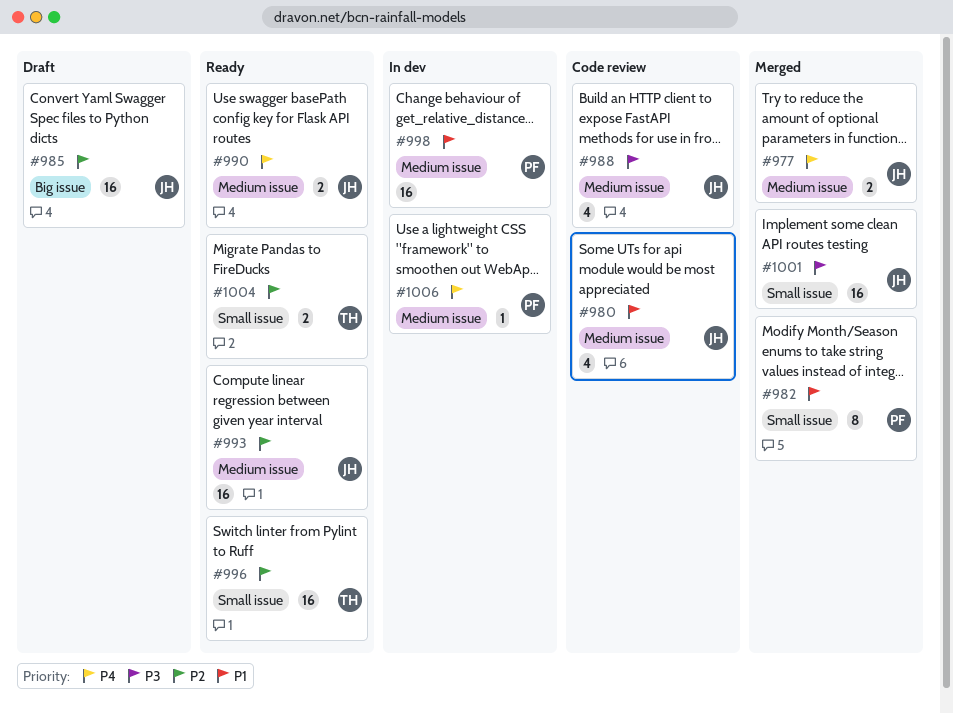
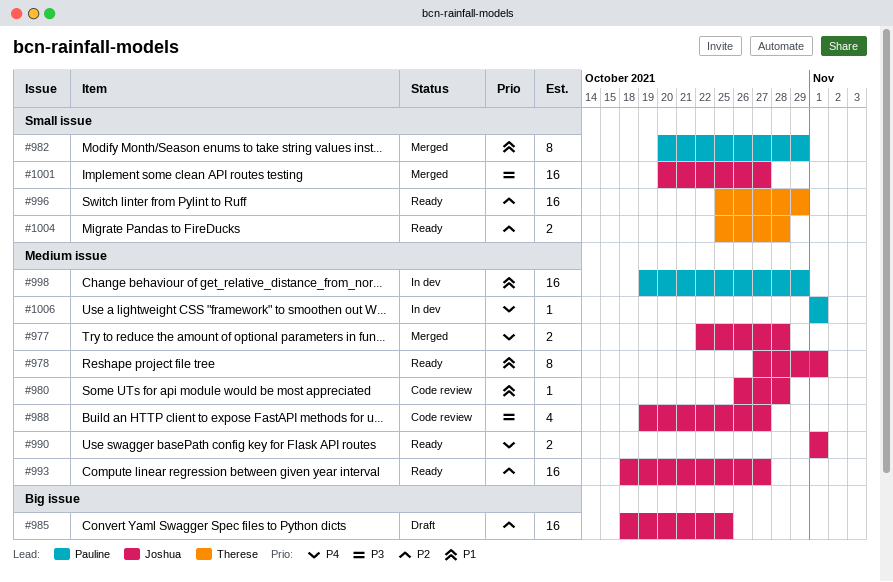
#978: none -> present
#980, estimate: 4 -> 1

